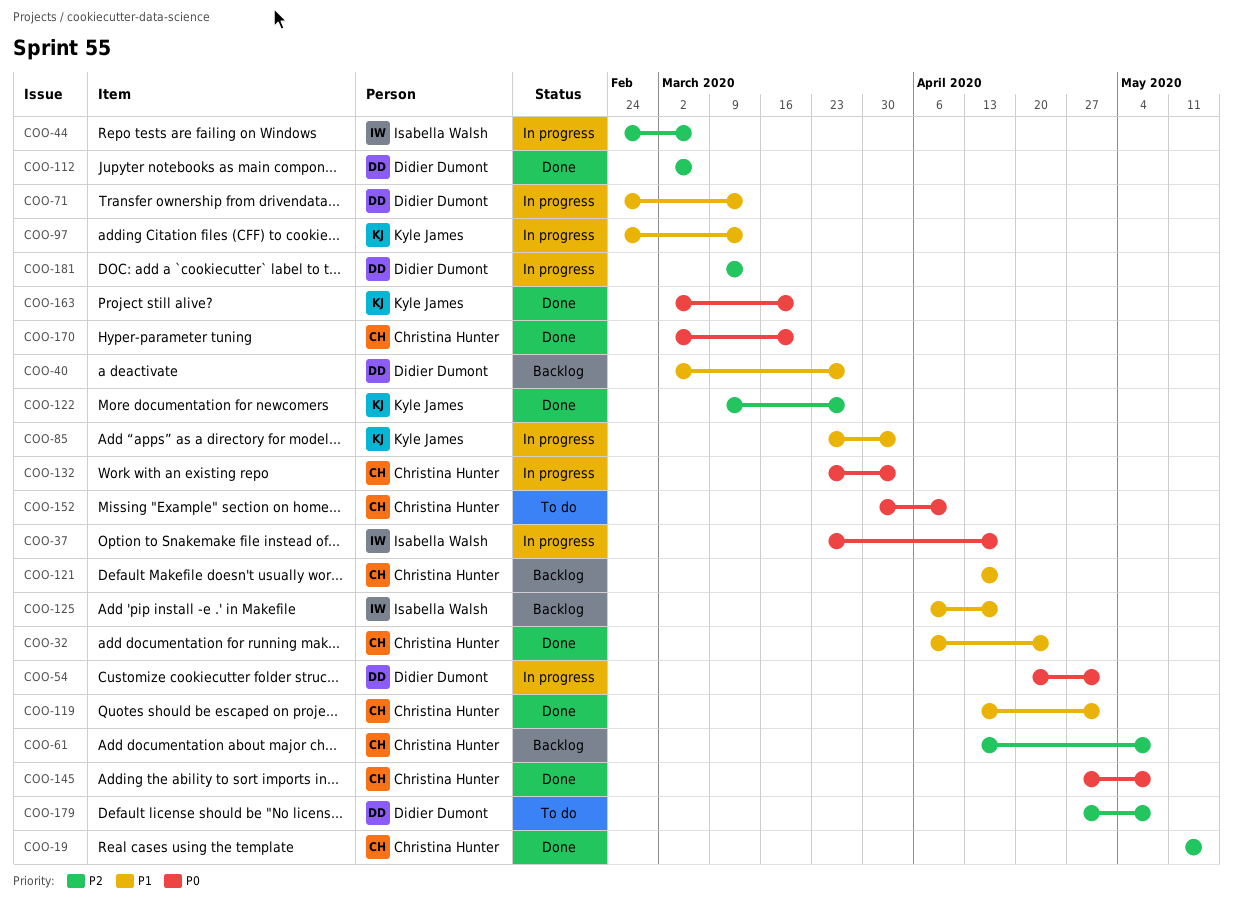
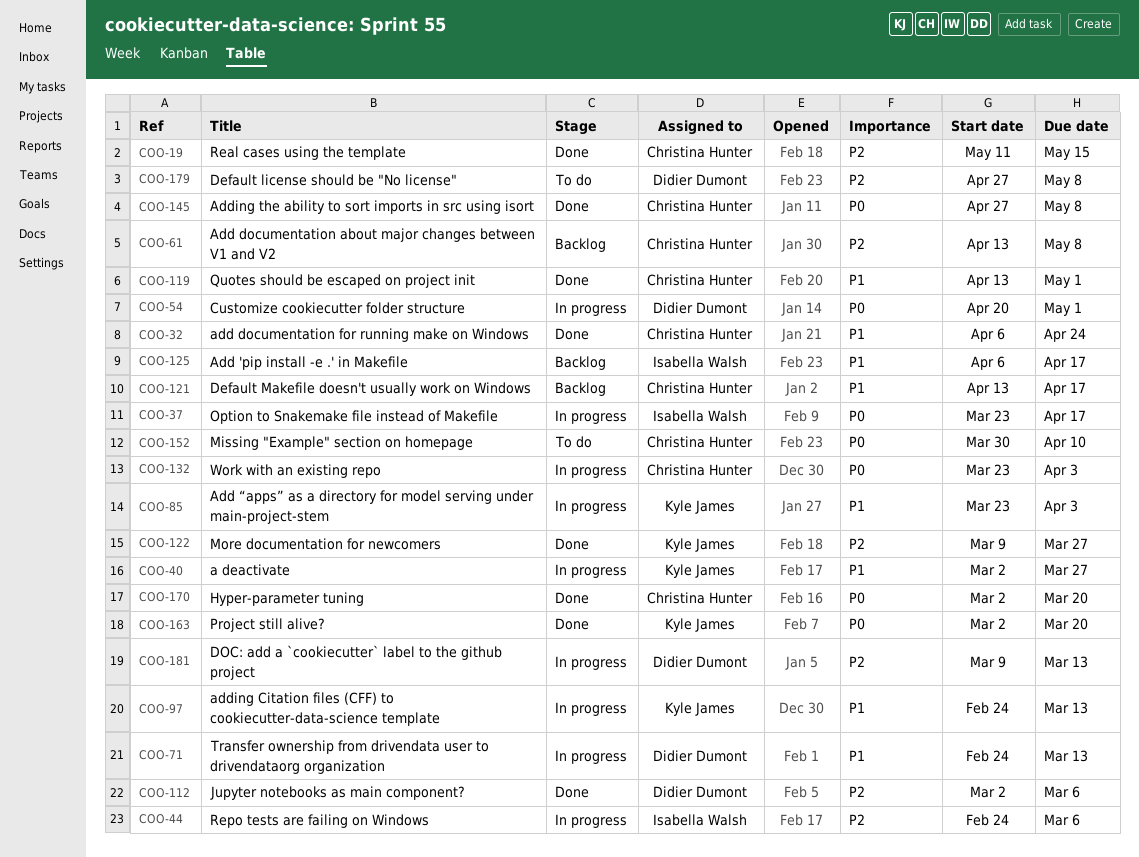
COO-40, status: Backlog -> In progress
COO-40, owner: Didier Dumont -> Kyle James

